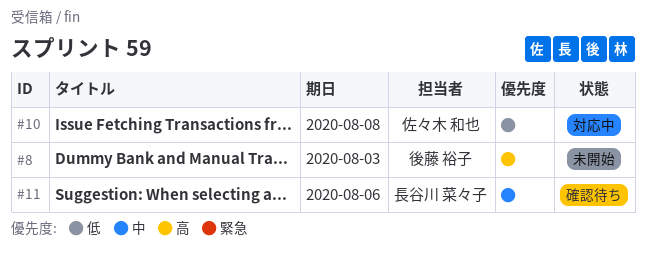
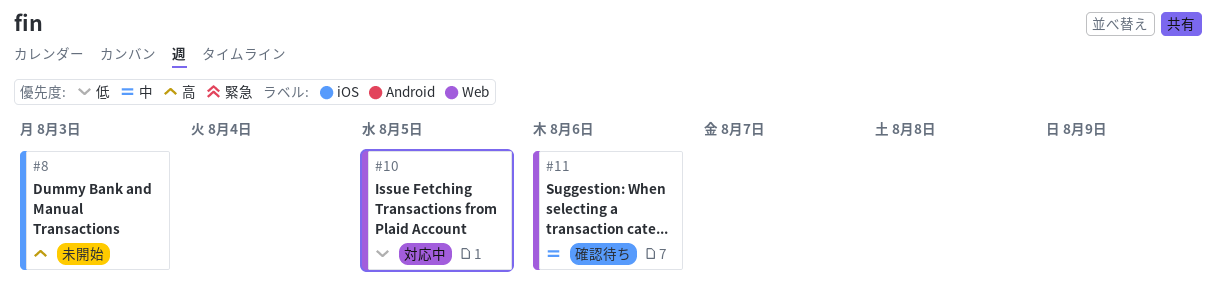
#10, due: Aug 8 -> Aug 5

